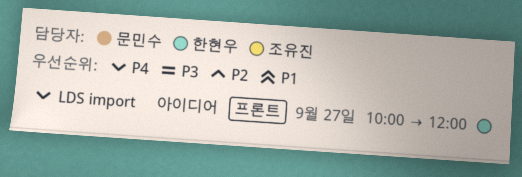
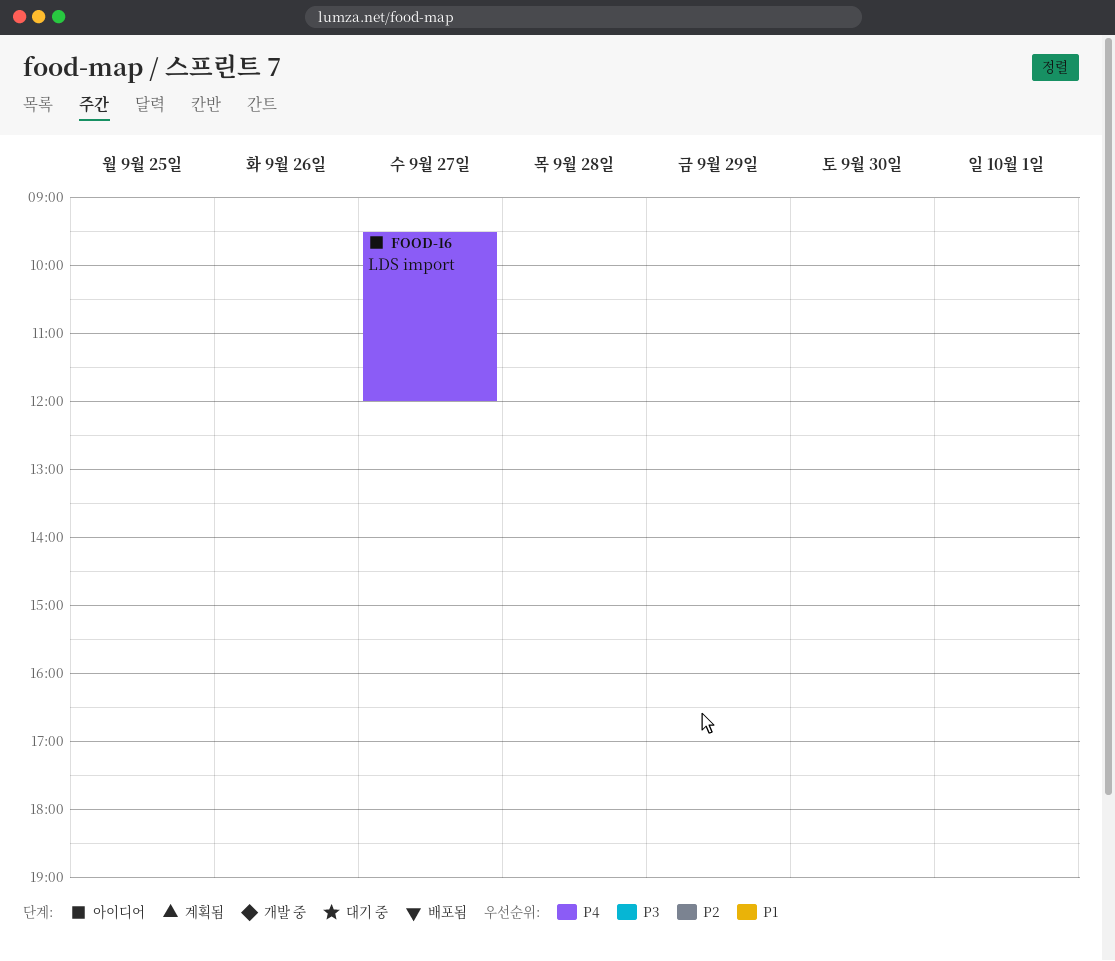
LDS import, begins: 10:00 -> 09:30

